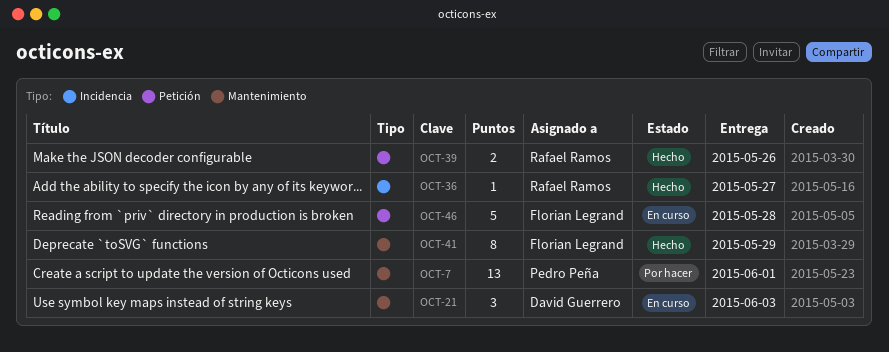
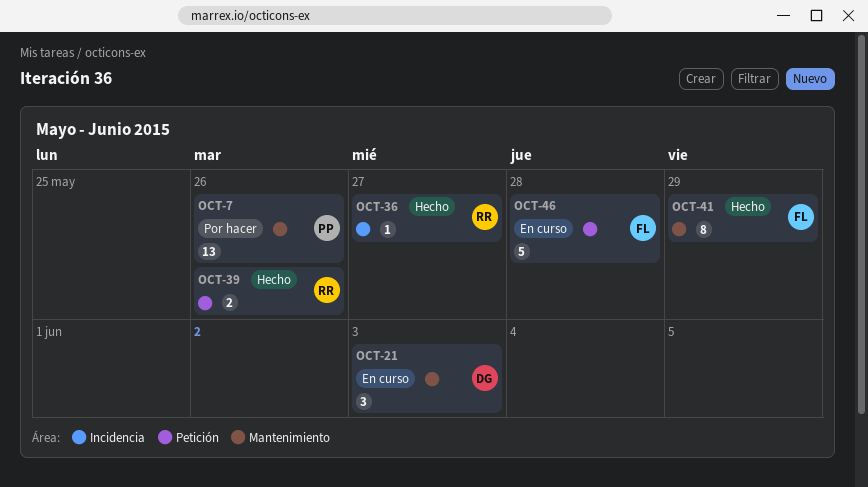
OCT-7, due: Jun 1 -> May 26

